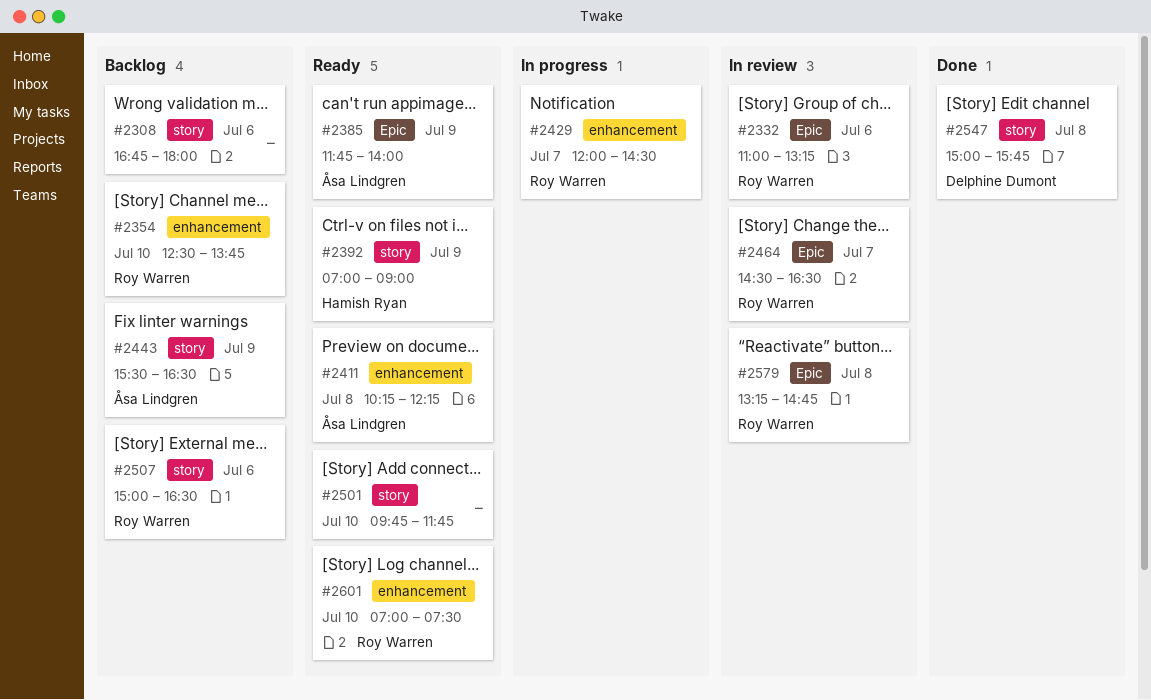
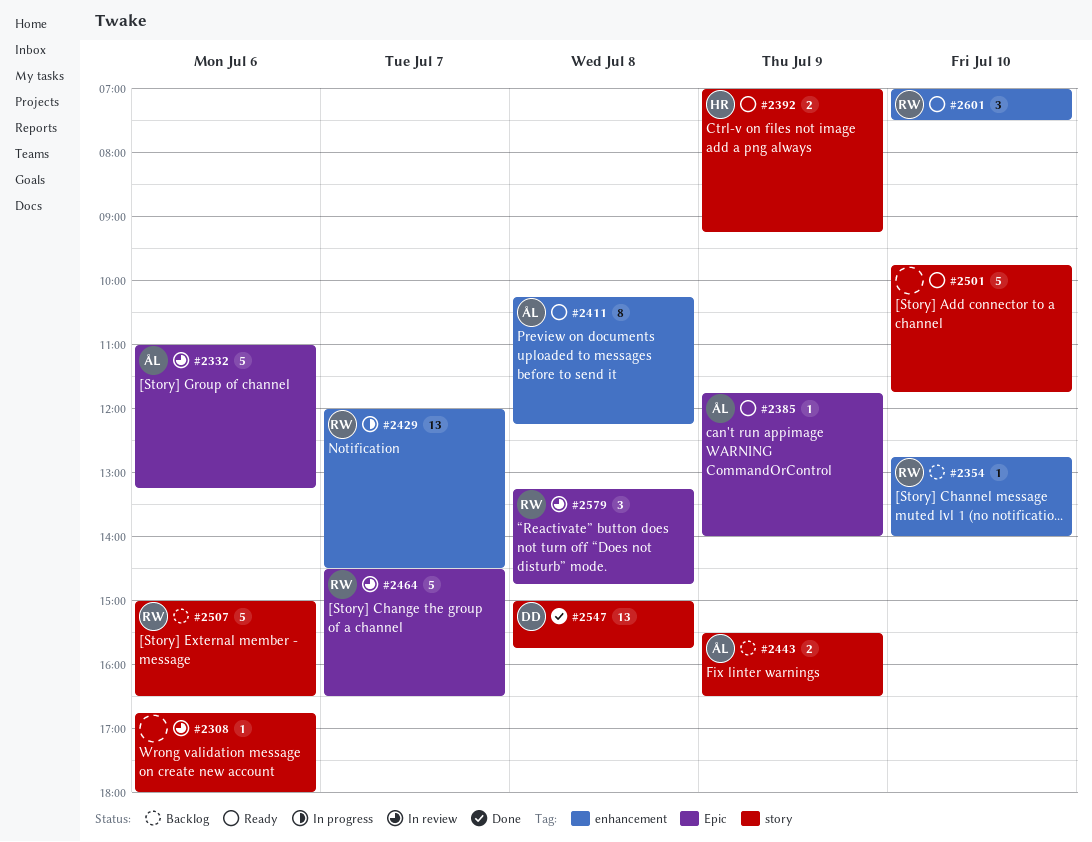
#2308, status: Backlog -> In review
#2332, owner: Roy Warren -> Åsa Lindgren
#2354, begins: 12:30 -> 12:45
#2354, ends: 13:45 -> 14:00
#2392, ends: 09:00 -> 09:15

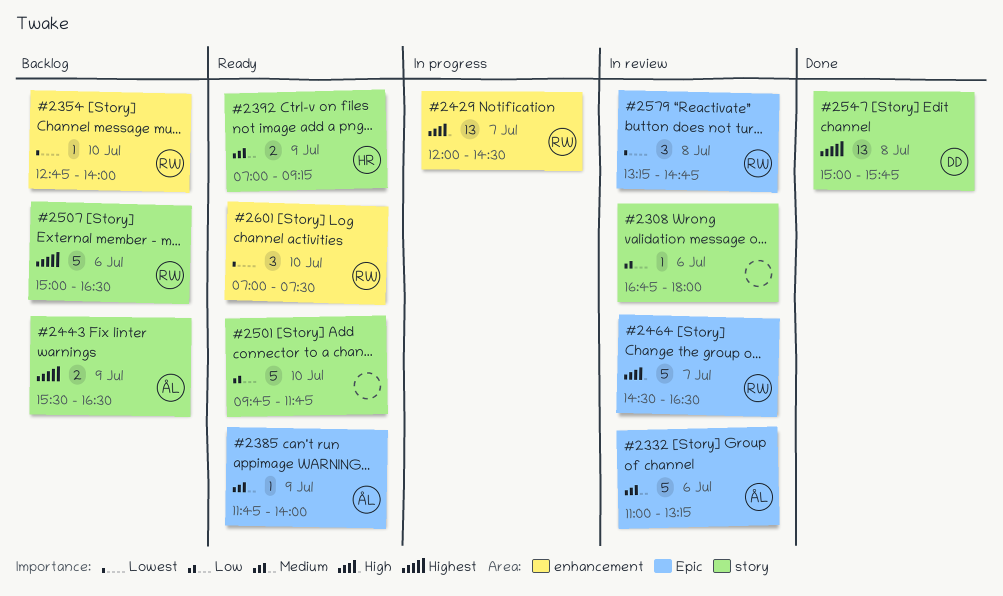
#2411: present -> none

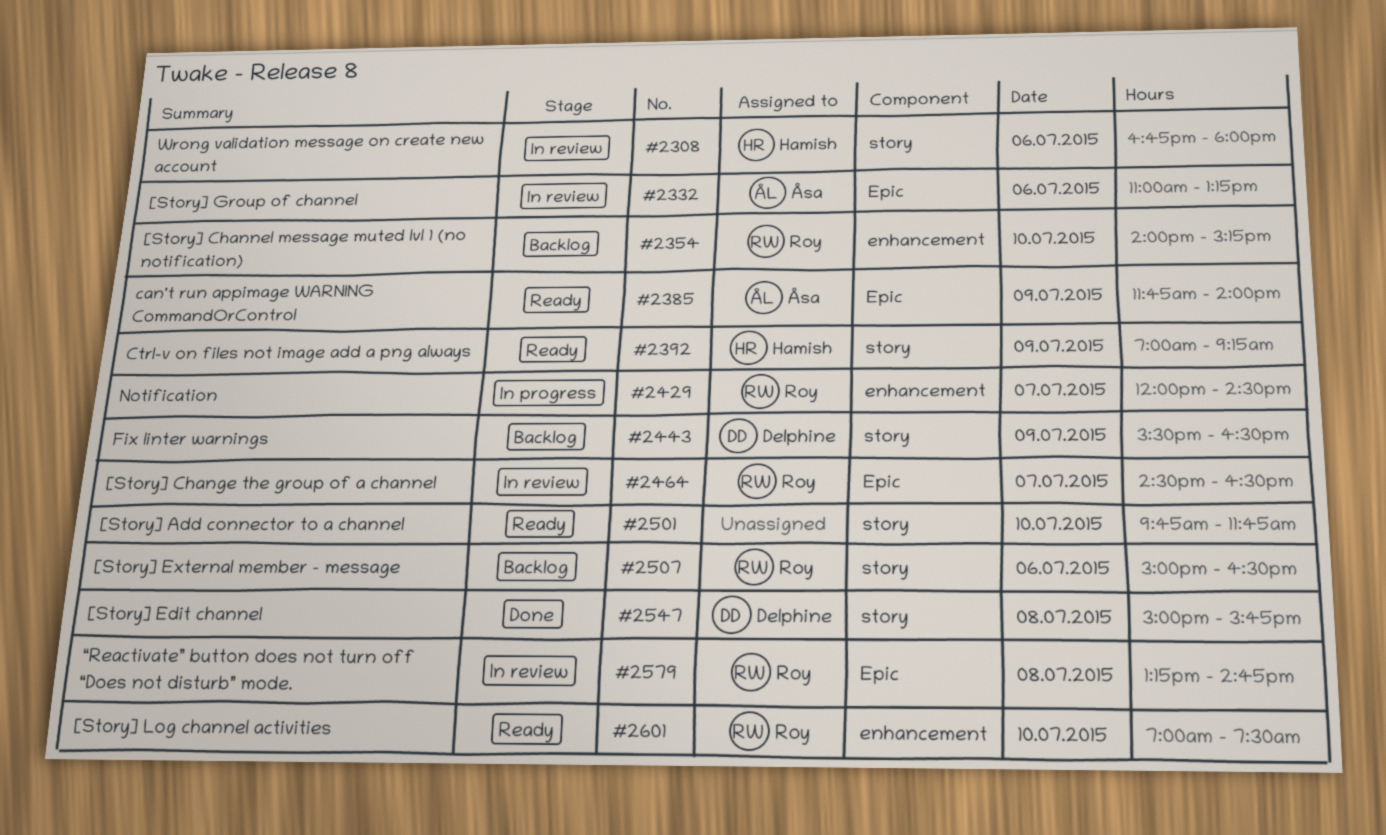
#2308, owner: none -> Hamish
#2354, begins: 12:45 -> 14:00
#2354, ends: 14:00 -> 15:15
#2443, owner: Åsa -> Delphine

